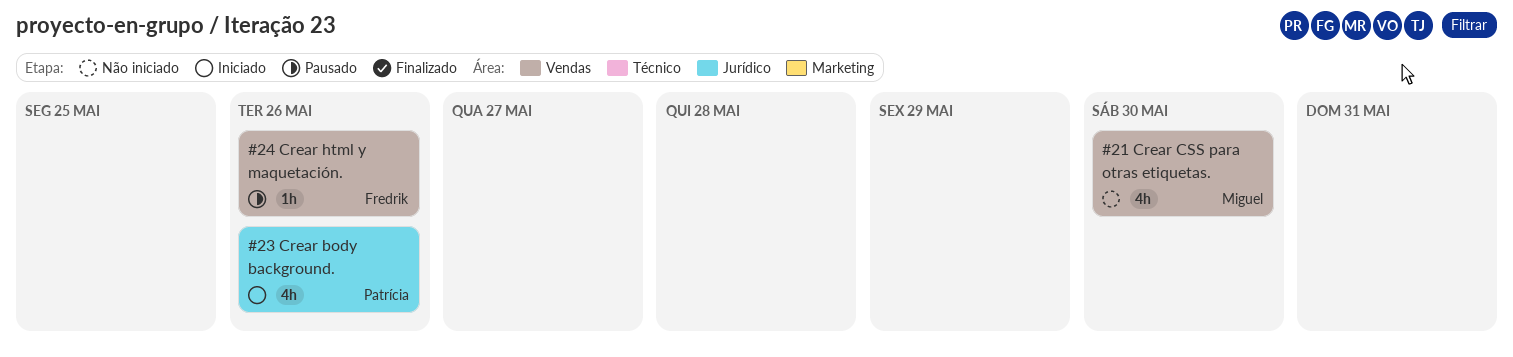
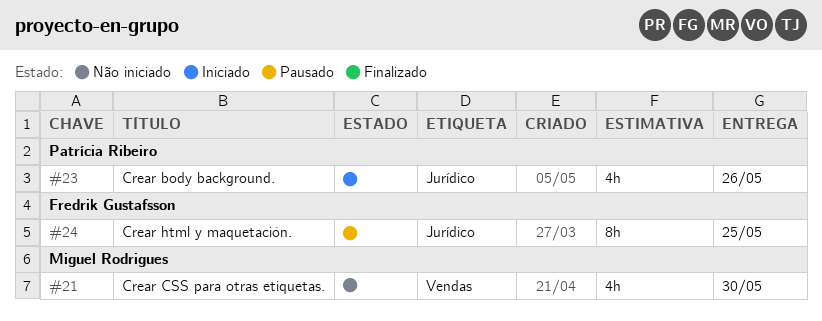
#24, label: Vendas -> Jurídico
#24, estimate: 1h -> 8h
#24, due: May 26 -> May 25

